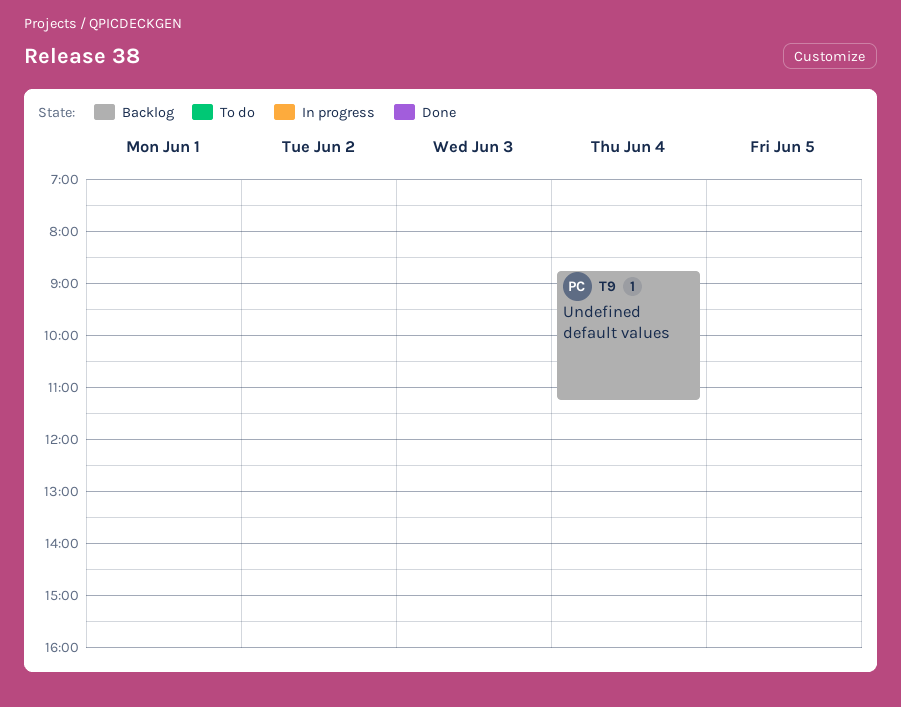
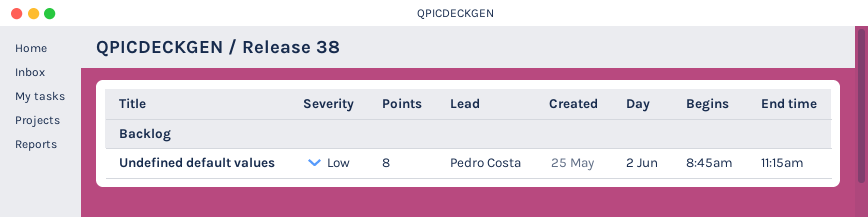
Undefined default values, estimate: 1 -> 8
Undefined default values, day: Jun 4 -> Jun 2

